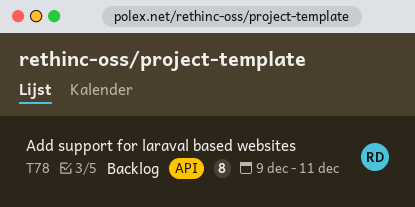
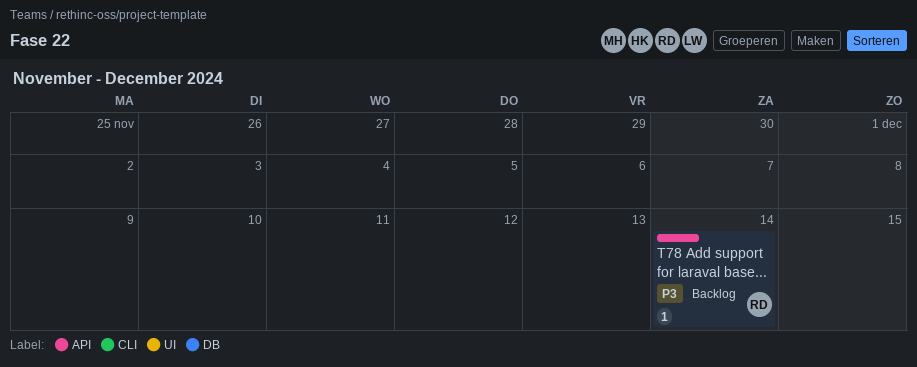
T78, estimate: 8 -> 1
T78, due: Dec 11 -> Dec 14

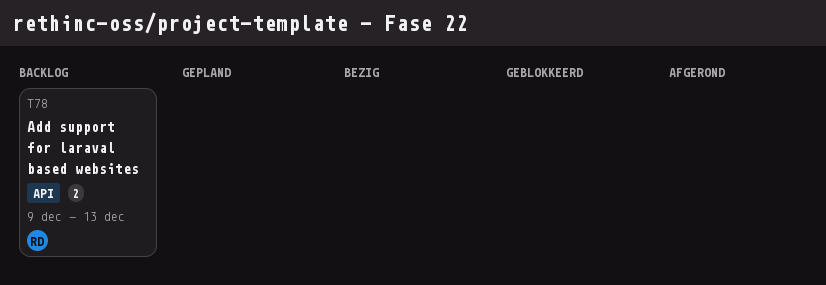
T78, estimate: 1 -> 2
T78, due: Dec 14 -> Dec 13

